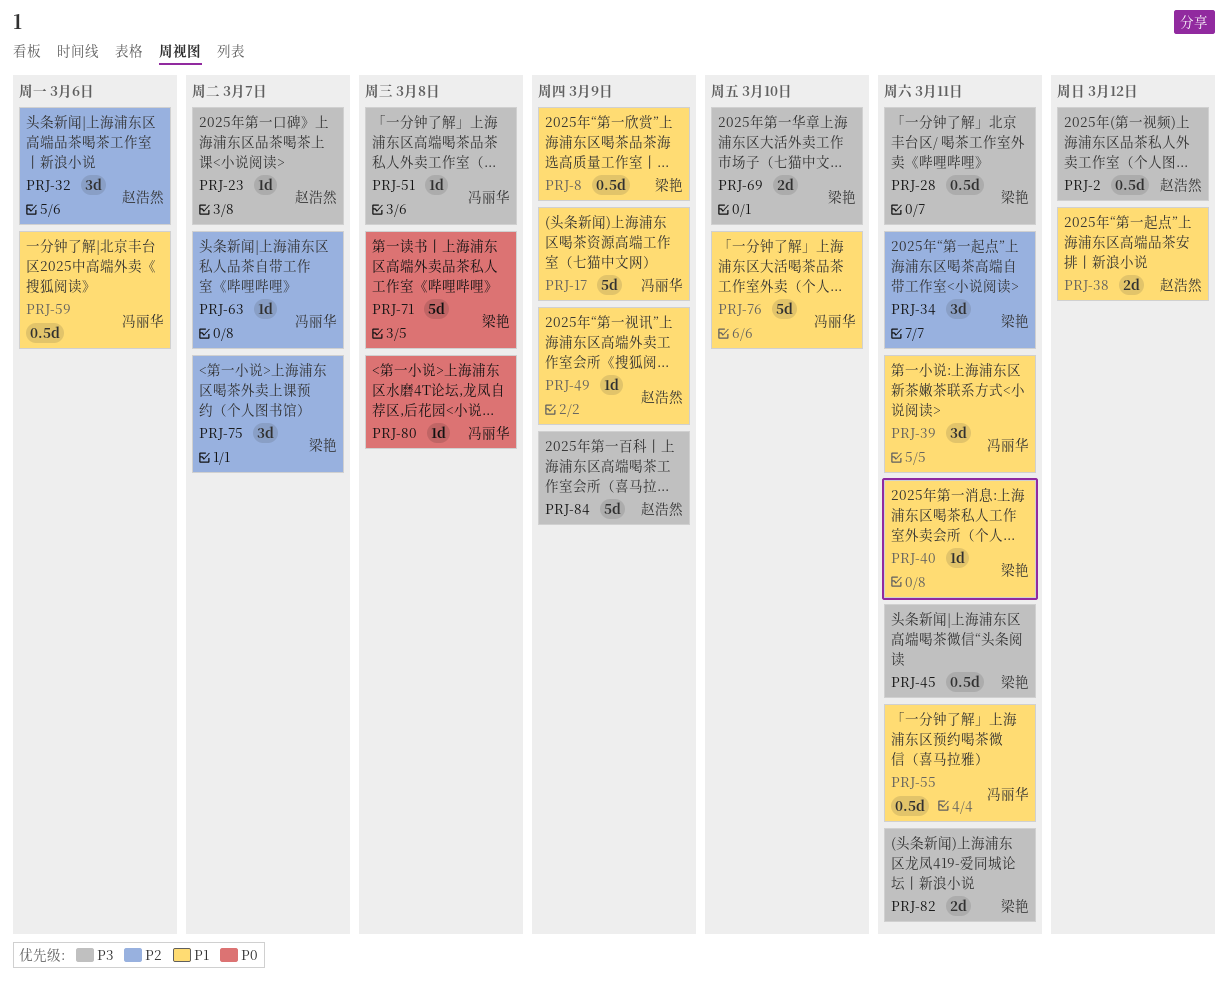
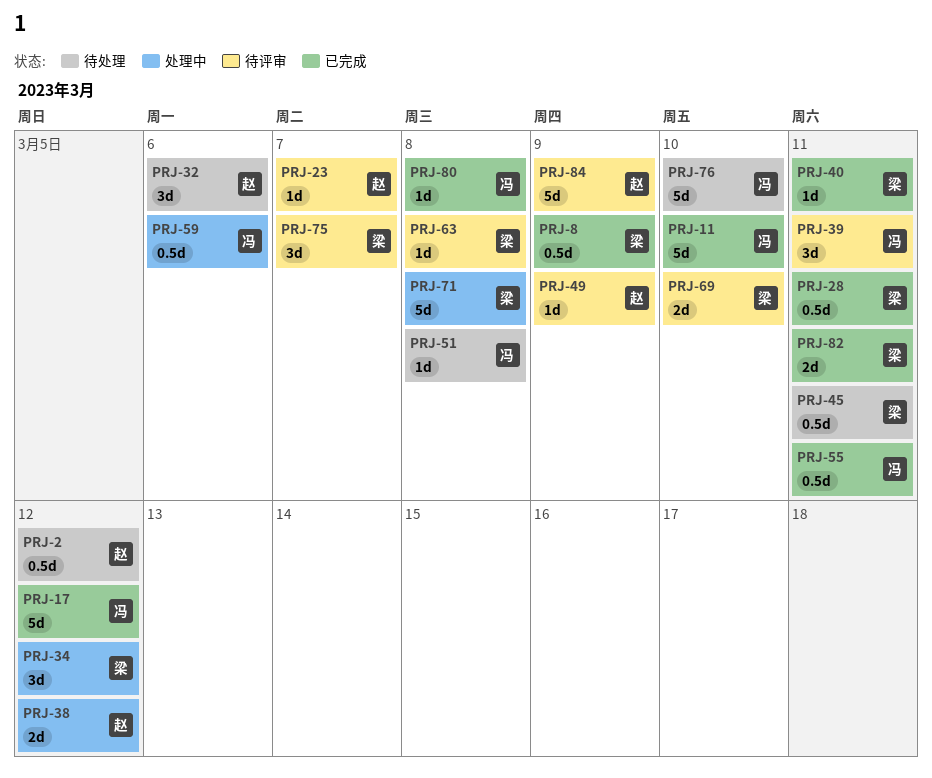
PRJ-11: none -> present
PRJ-17, due: Mar 9 -> Mar 12
PRJ-34, due: Mar 11 -> Mar 12
PRJ-63, owner: 冯丽华 -> 梁艳
PRJ-63, due: Mar 7 -> Mar 8

